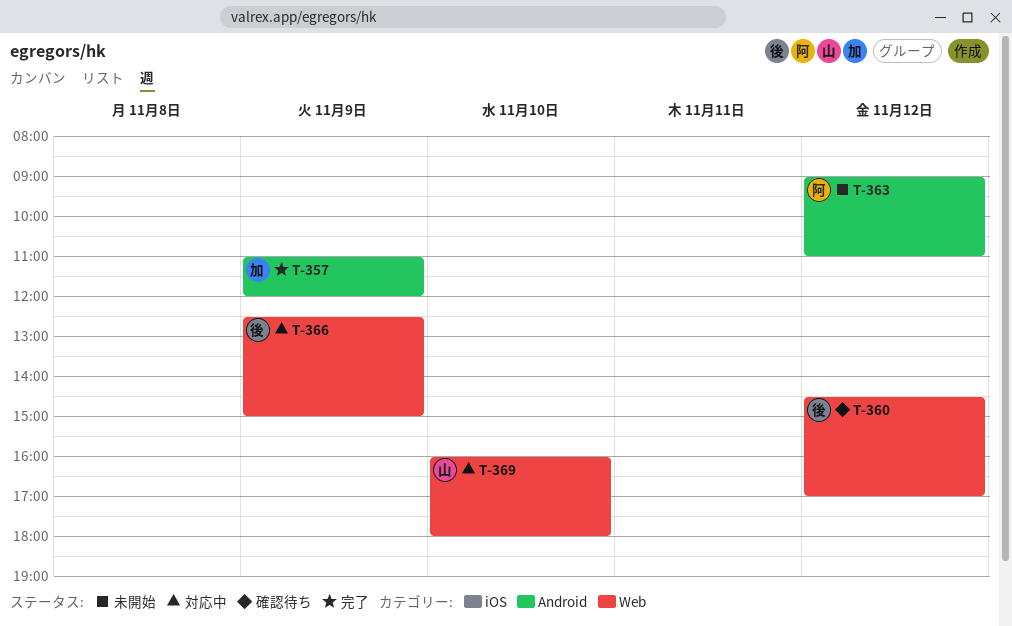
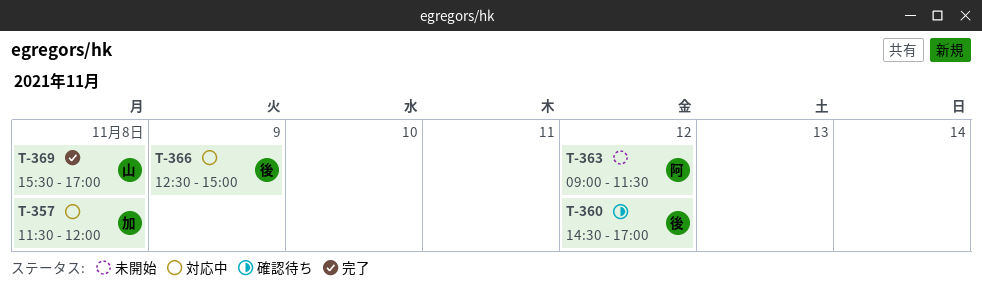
T-357, status: 完了 -> 対応中
T-357, day: Nov 9 -> Nov 8
T-357, begins: 11:00 -> 11:30
T-363, ends: 11:00 -> 11:30
T-369, status: 対応中 -> 完了
T-369, day: Nov 10 -> Nov 8
T-369, begins: 16:00 -> 15:30
T-369, ends: 18:00 -> 17:00

